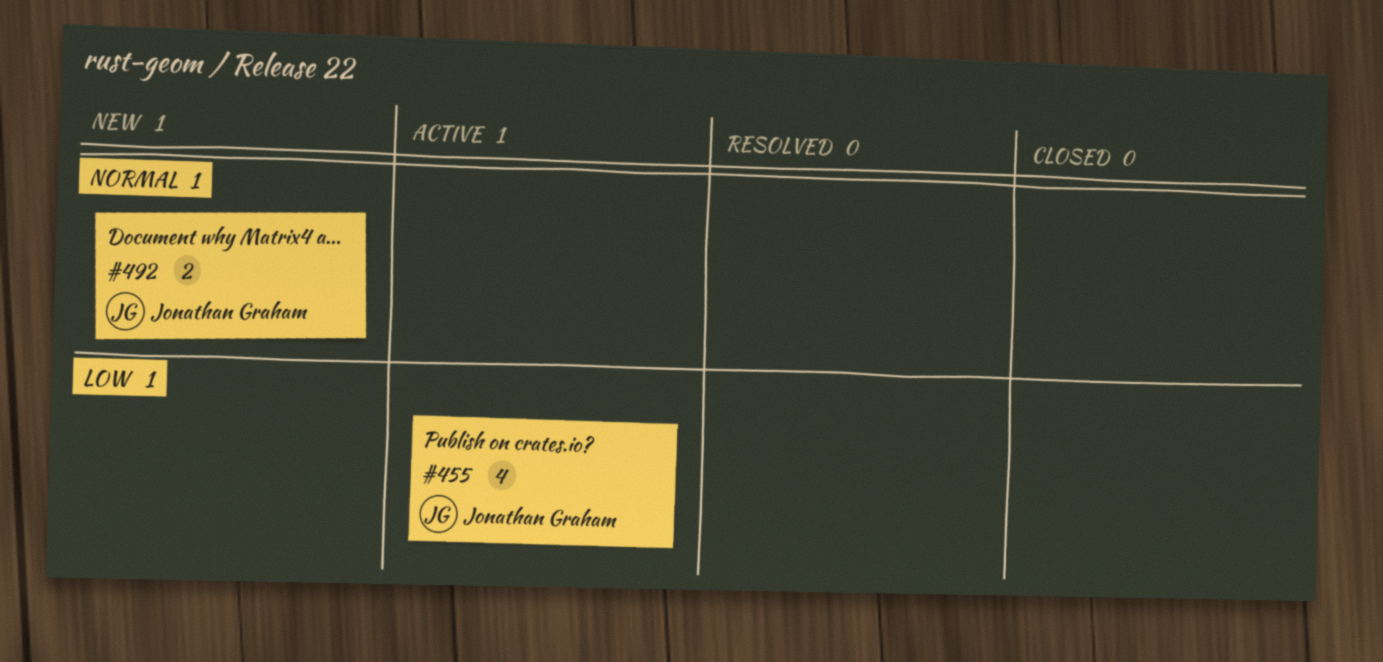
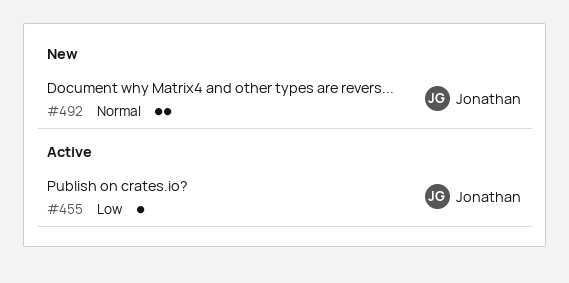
#455, estimate: 4 -> 1

